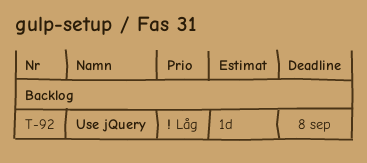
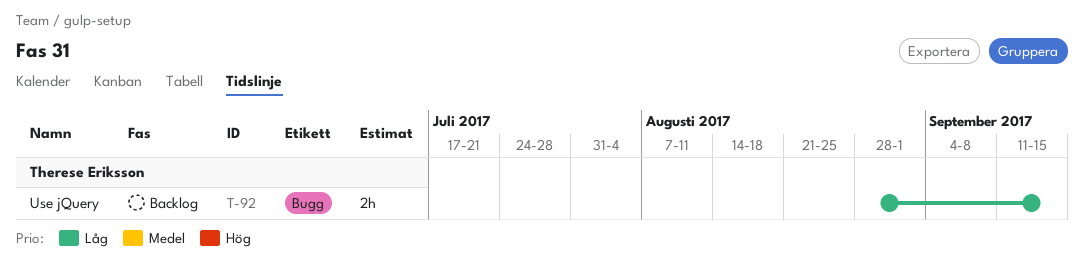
T-92, estimate: 1d -> 2h
T-92, due: Sep 8 -> Sep 15

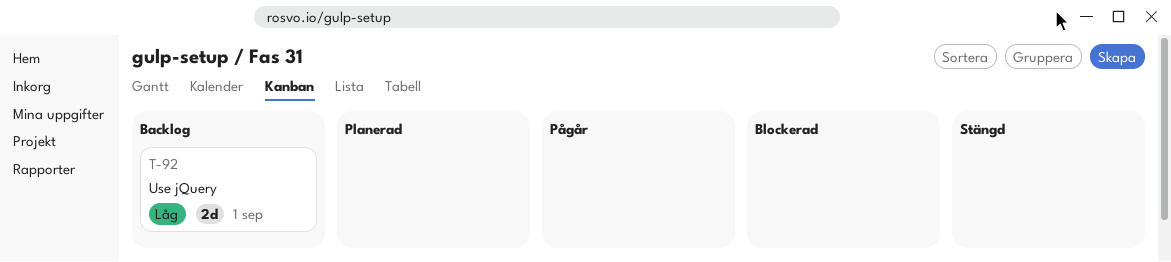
T-92, estimate: 2h -> 2d
T-92, due: Sep 15 -> Sep 1

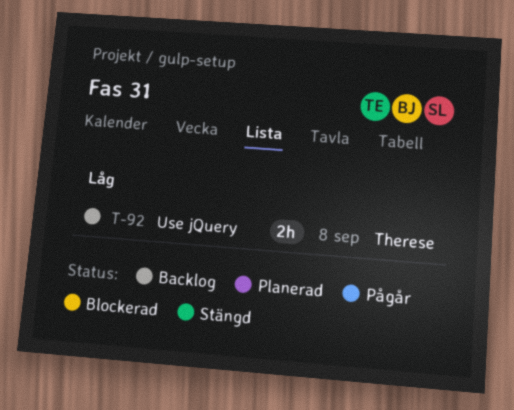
T-92, estimate: 2d -> 2h
T-92, due: Sep 1 -> Sep 8

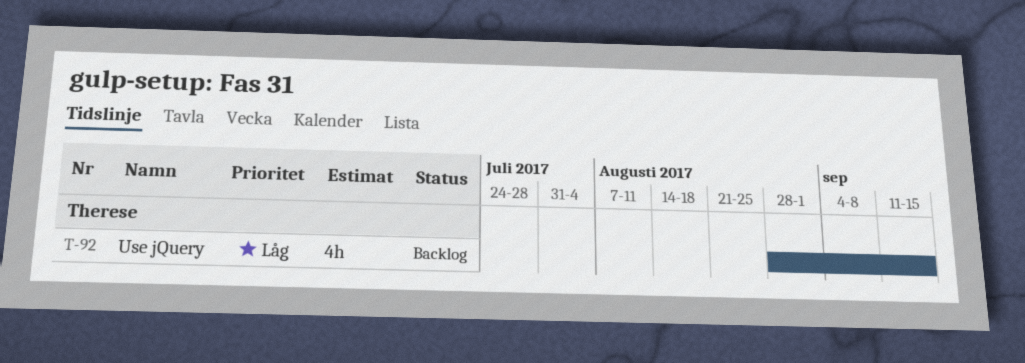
T-92, estimate: 2h -> 4h
T-92, due: Sep 8 -> Sep 15

